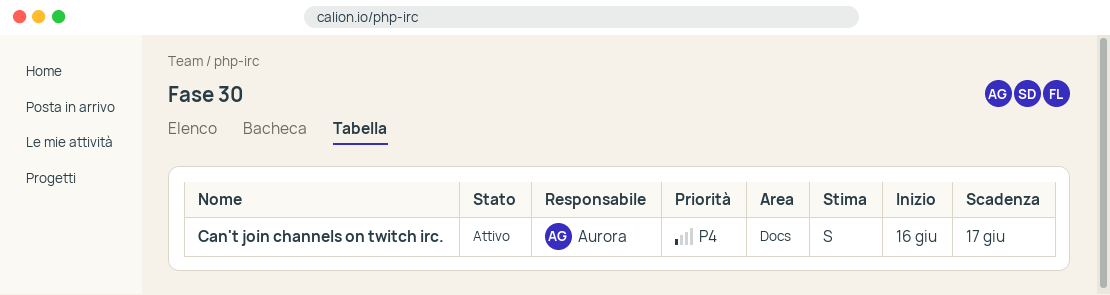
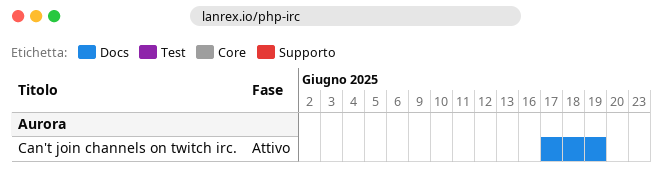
Can't join channels on twitch irc., start: Jun 16 -> Jun 17
Can't join channels on twitch irc., due: Jun 17 -> Jun 19

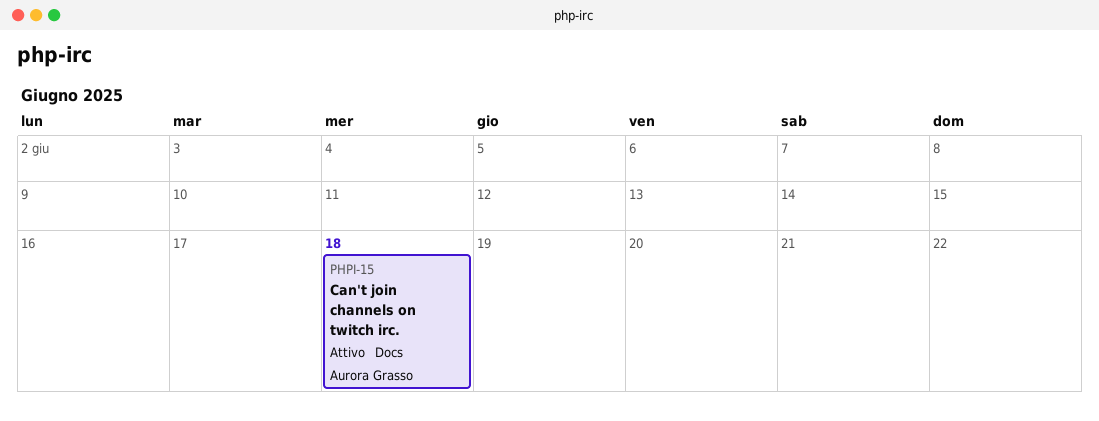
Can't join channels on twitch irc., due: Jun 19 -> Jun 18

